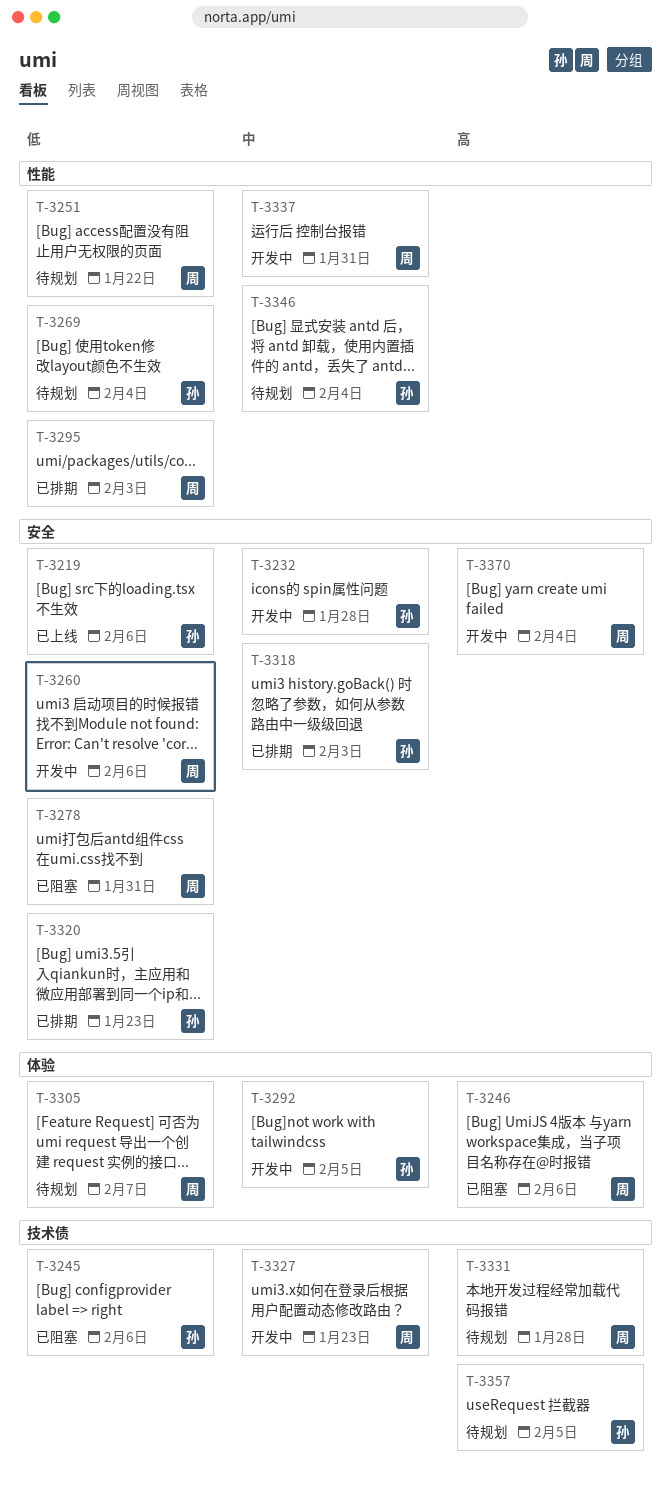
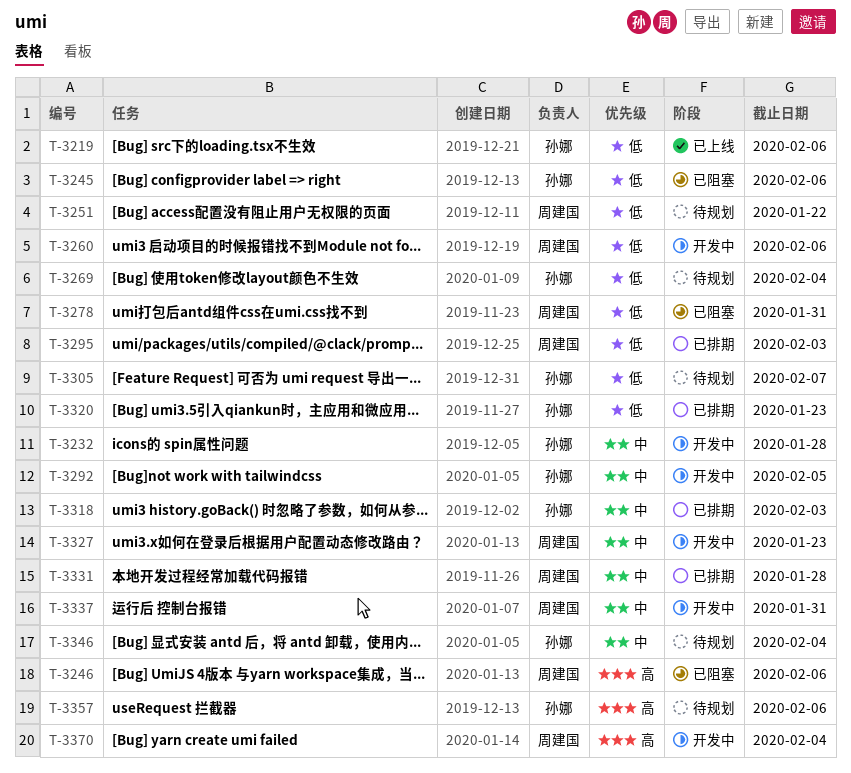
T-3305, owner: 周建国 -> 孙娜
T-3331, status: 待规划 -> 已排期
T-3331, priority: 高 -> 中
T-3357, due: Feb 5 -> Feb 6

